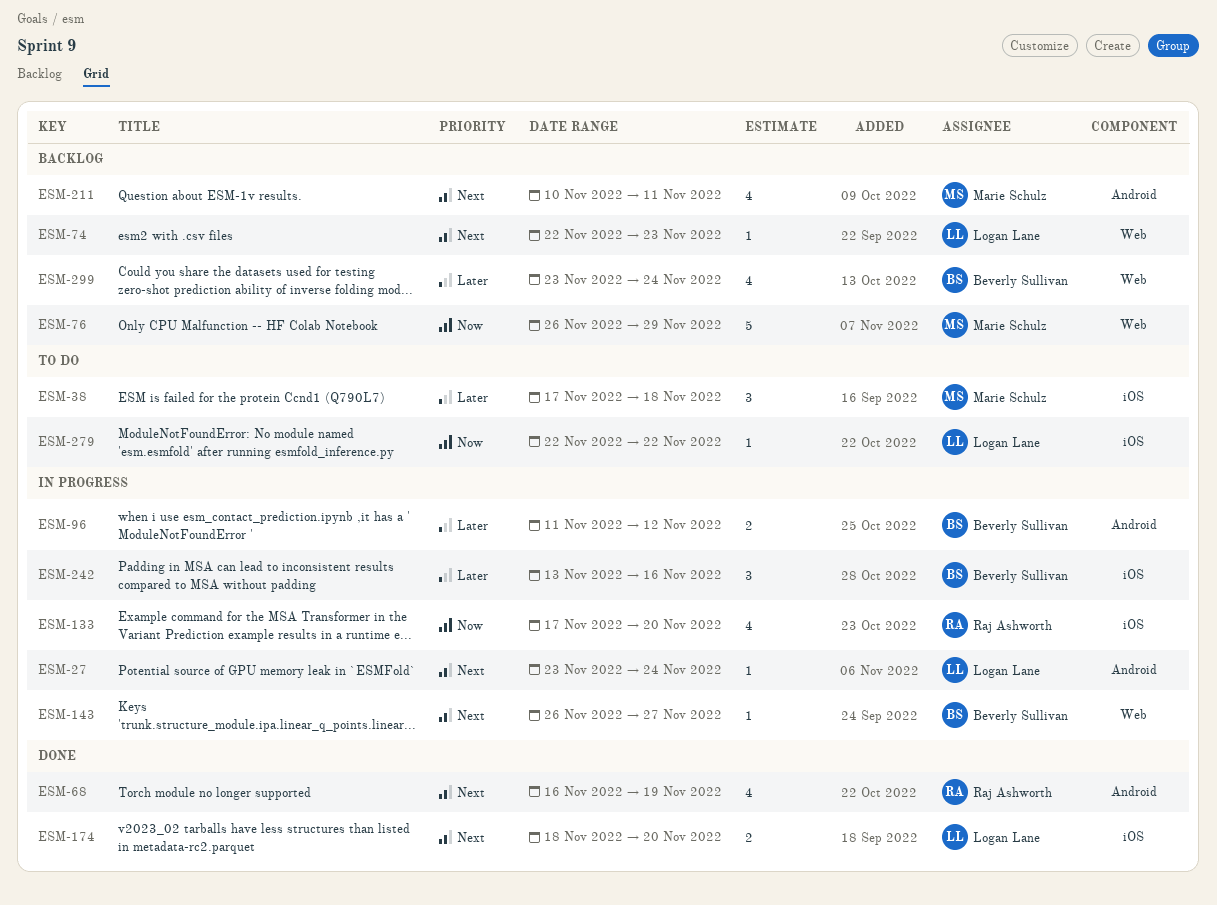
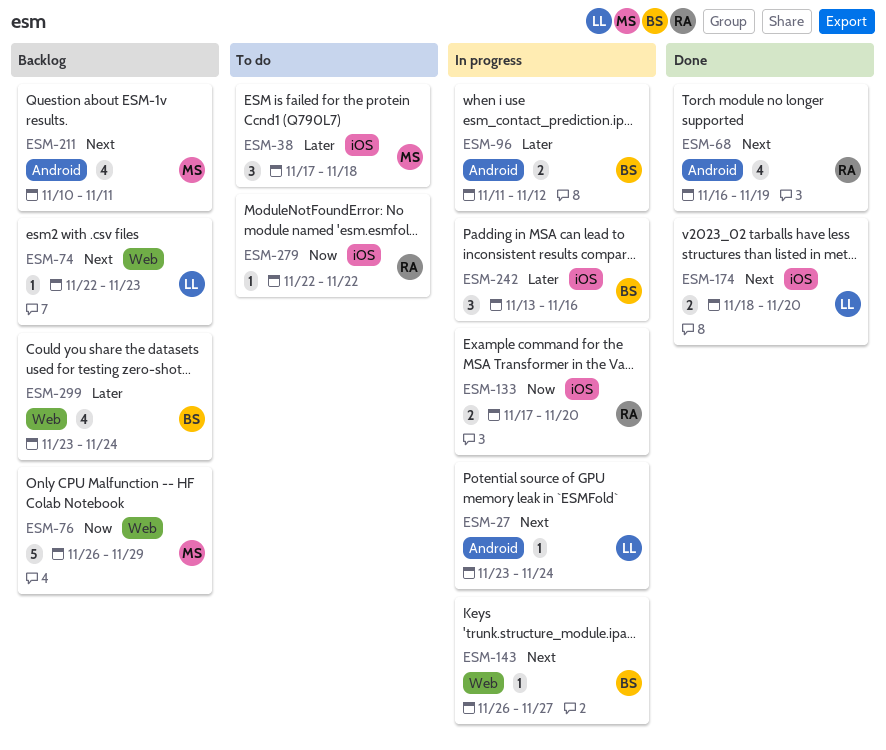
ESM-133, estimate: 4 -> 2
ESM-279, owner: Logan Lane -> Raj Ashworth

